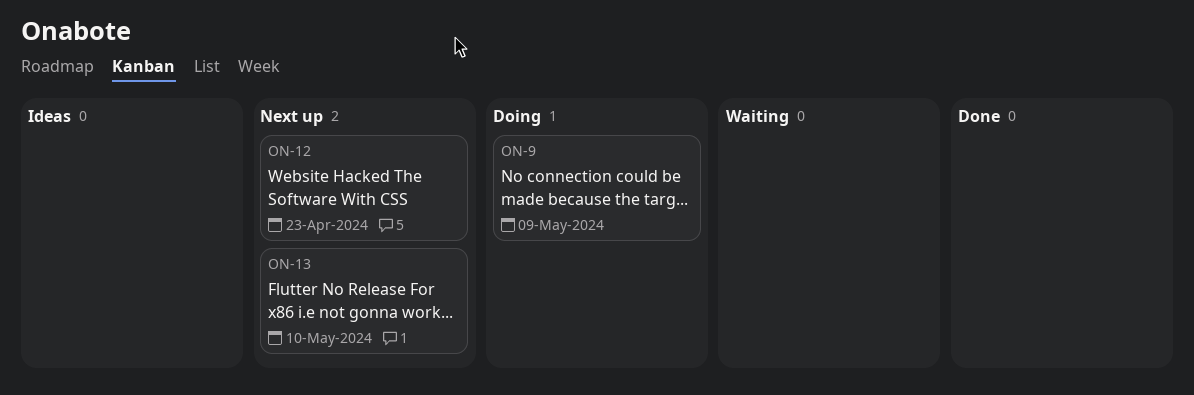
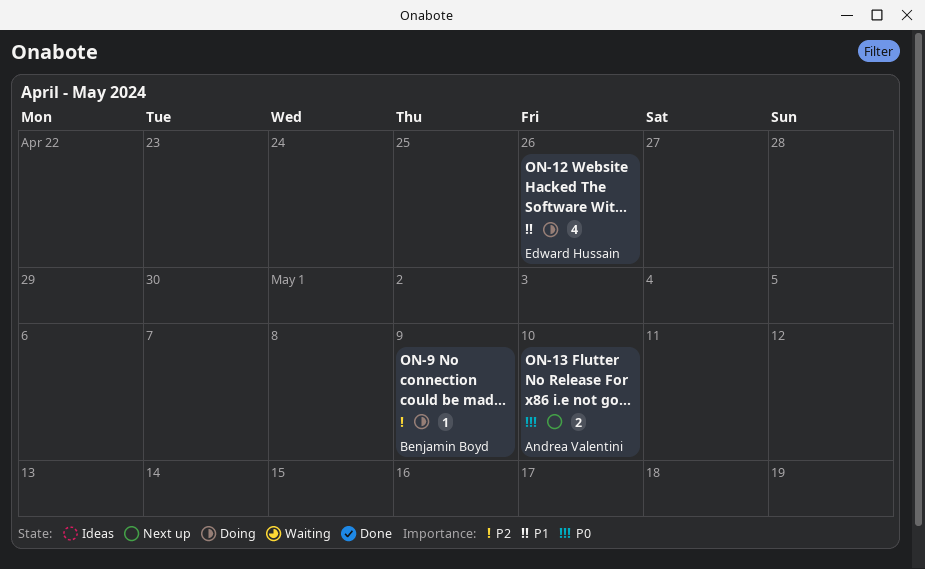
ON-12, status: Next up -> Doing
ON-12, due: Apr 23 -> Apr 26

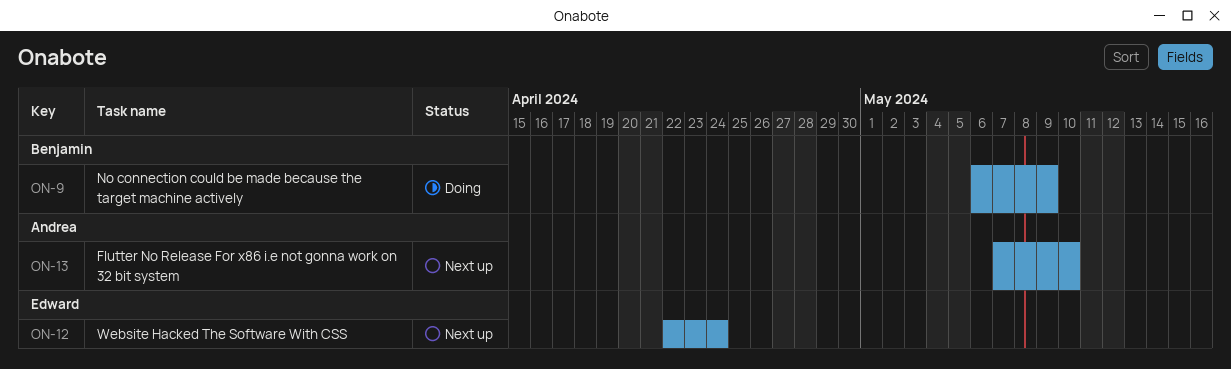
ON-12, status: Doing -> Next up
ON-12, due: Apr 26 -> Apr 24

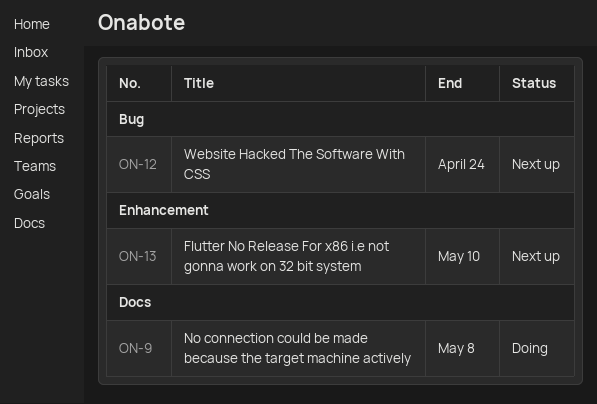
ON-9, due: May 9 -> May 8

